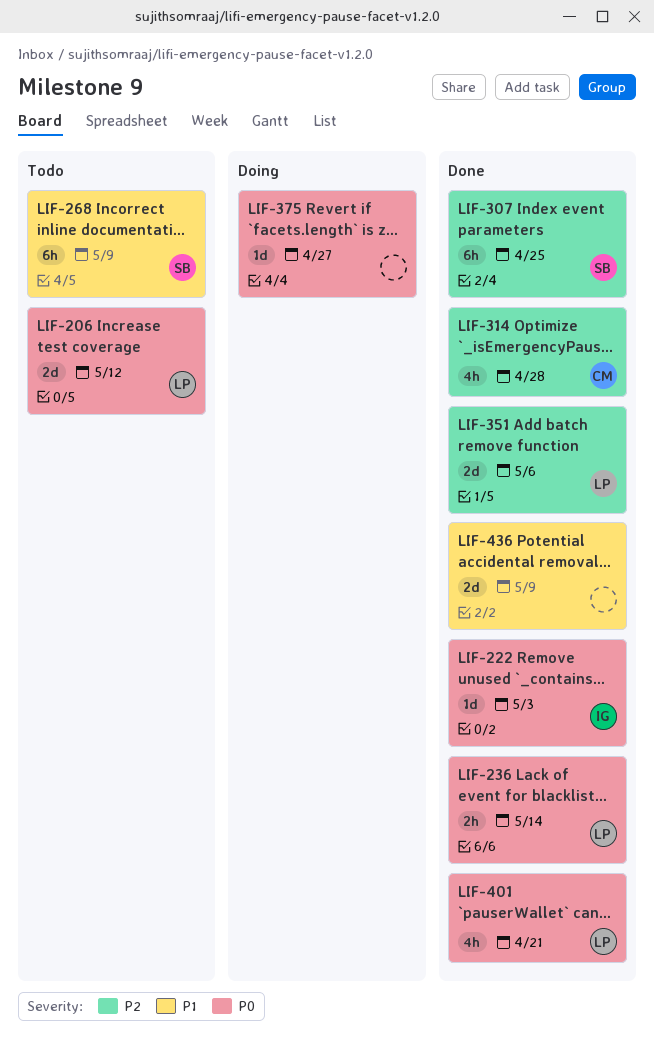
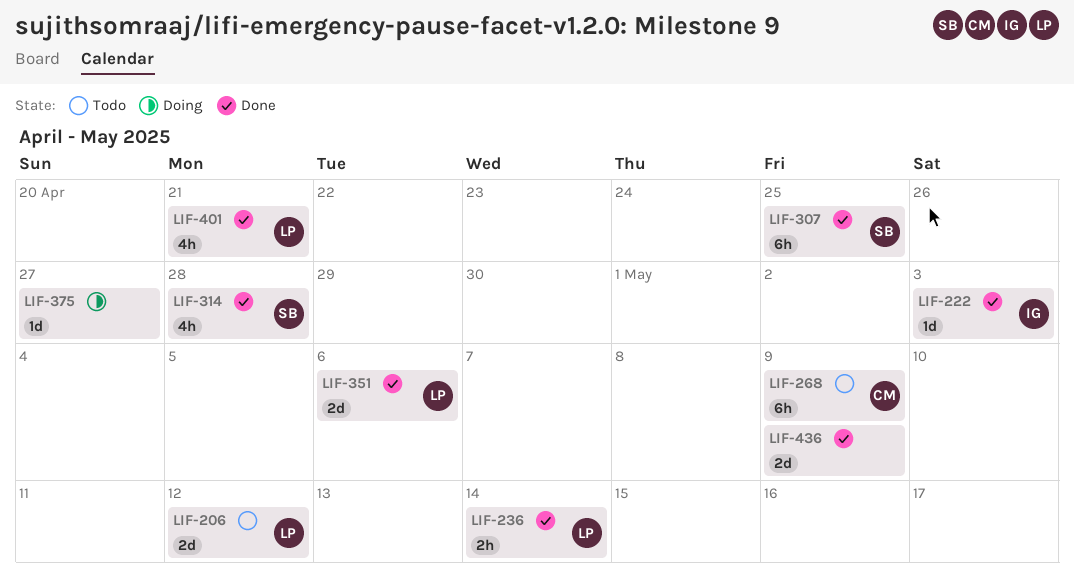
LIF-268, owner: SB -> CM
LIF-314, owner: CM -> SB

